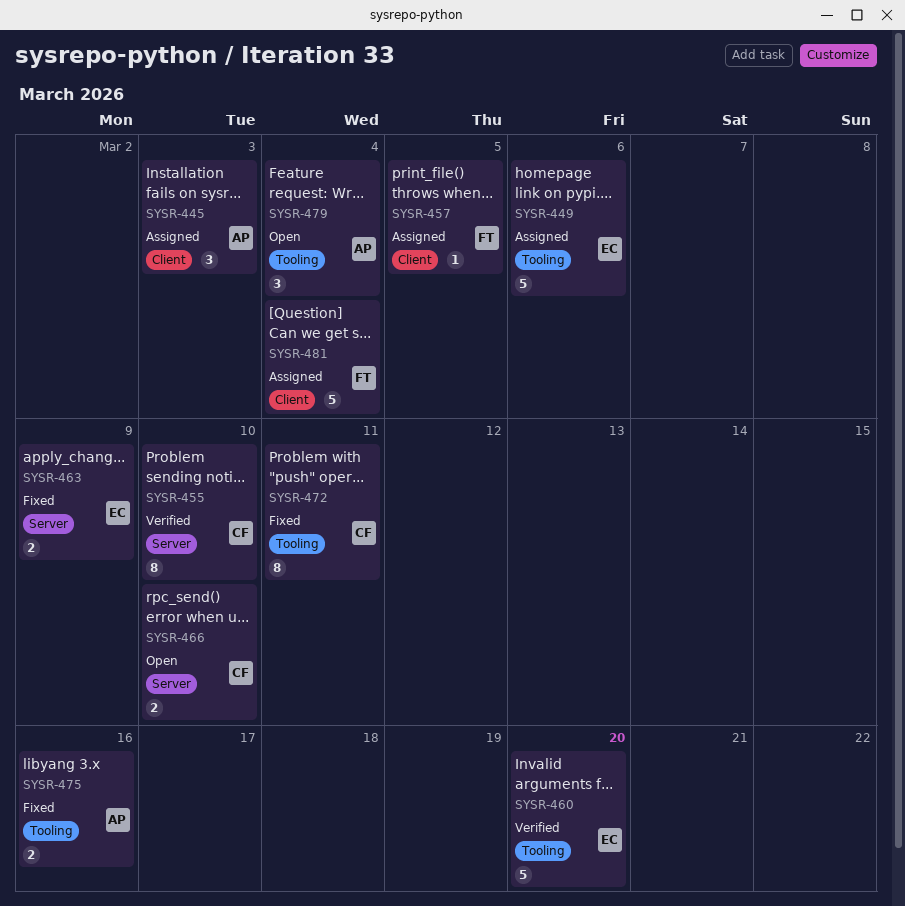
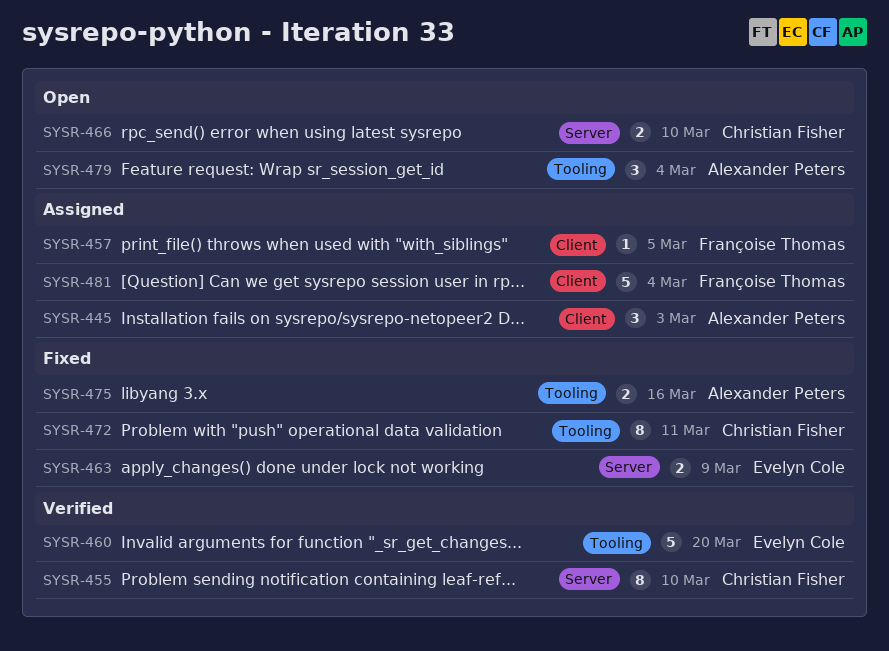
SYSR-449: present -> none

